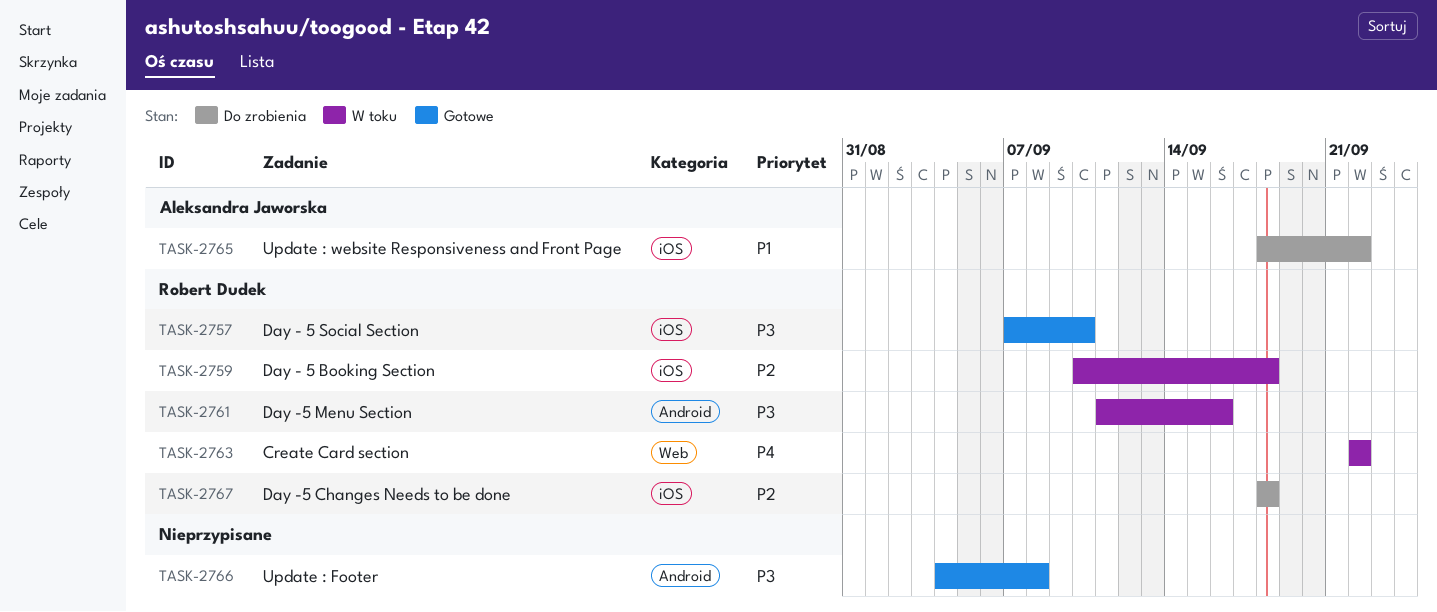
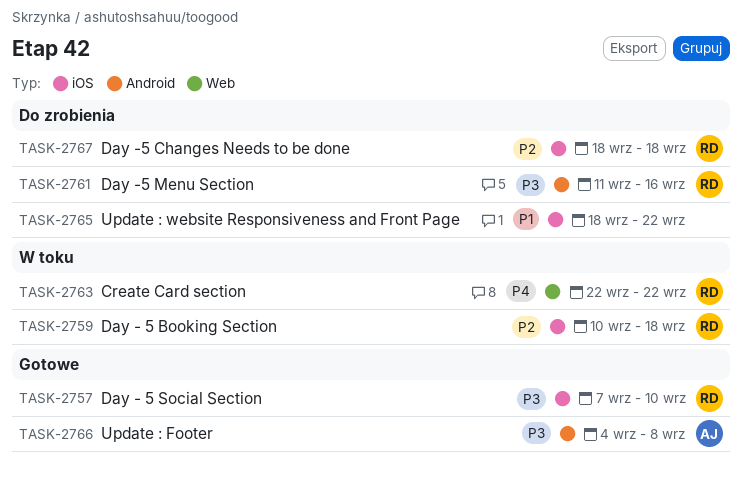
TASK-2761, status: W toku -> Do zrobienia
TASK-2765, owner: Aleksandra Jaworska -> none
TASK-2766, owner: none -> Aleksandra Jaworska

